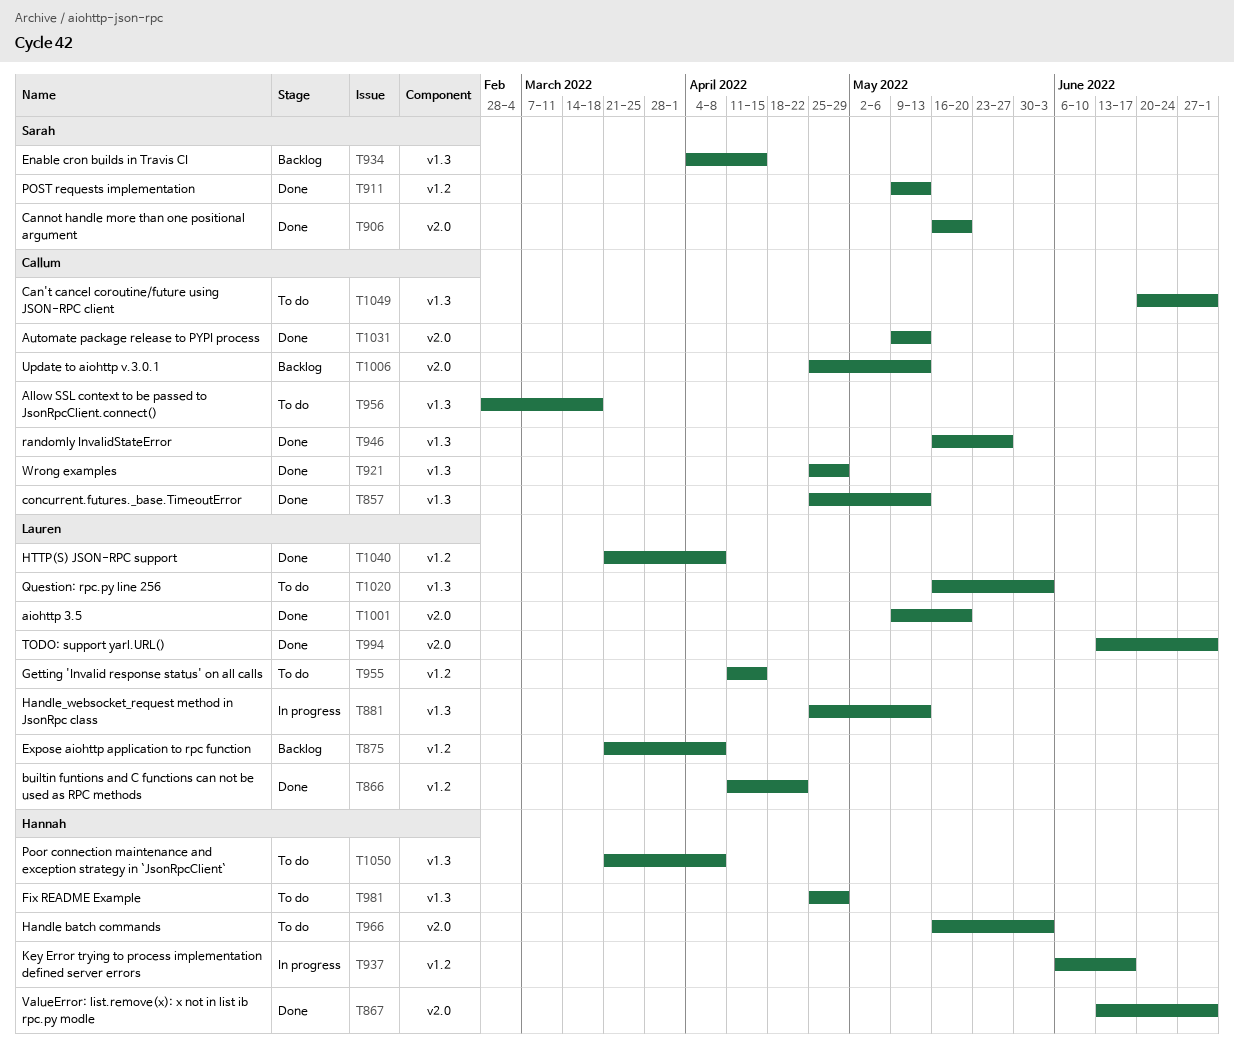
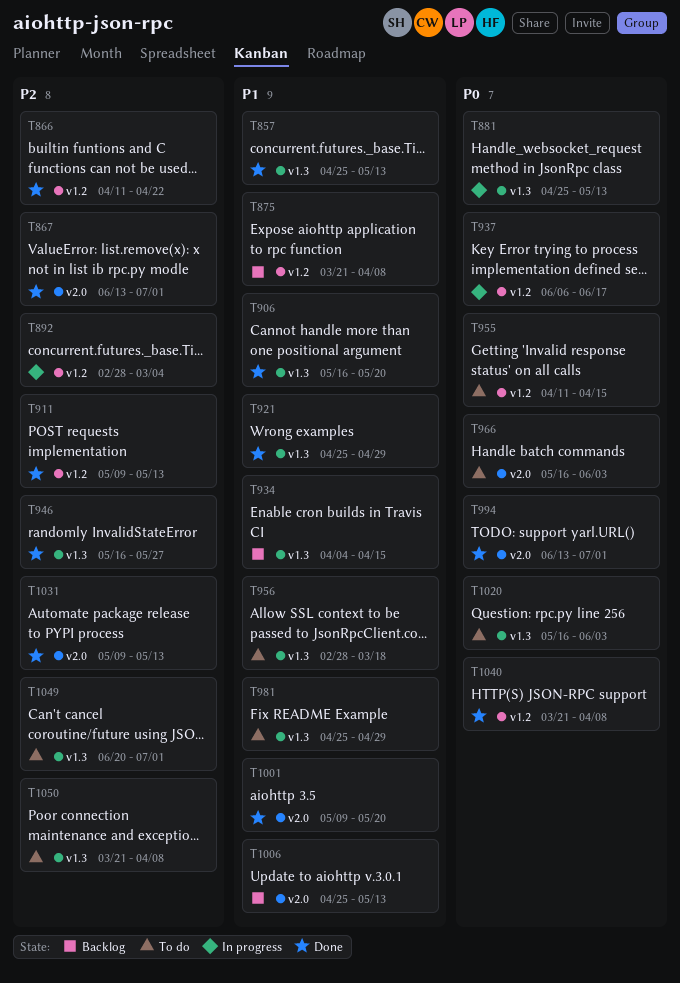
T892: none -> present
T906, label: v2.0 -> v1.3

